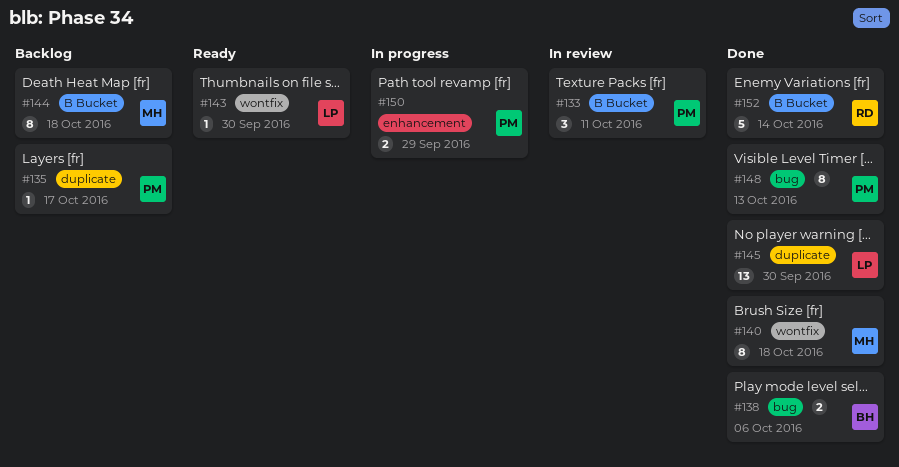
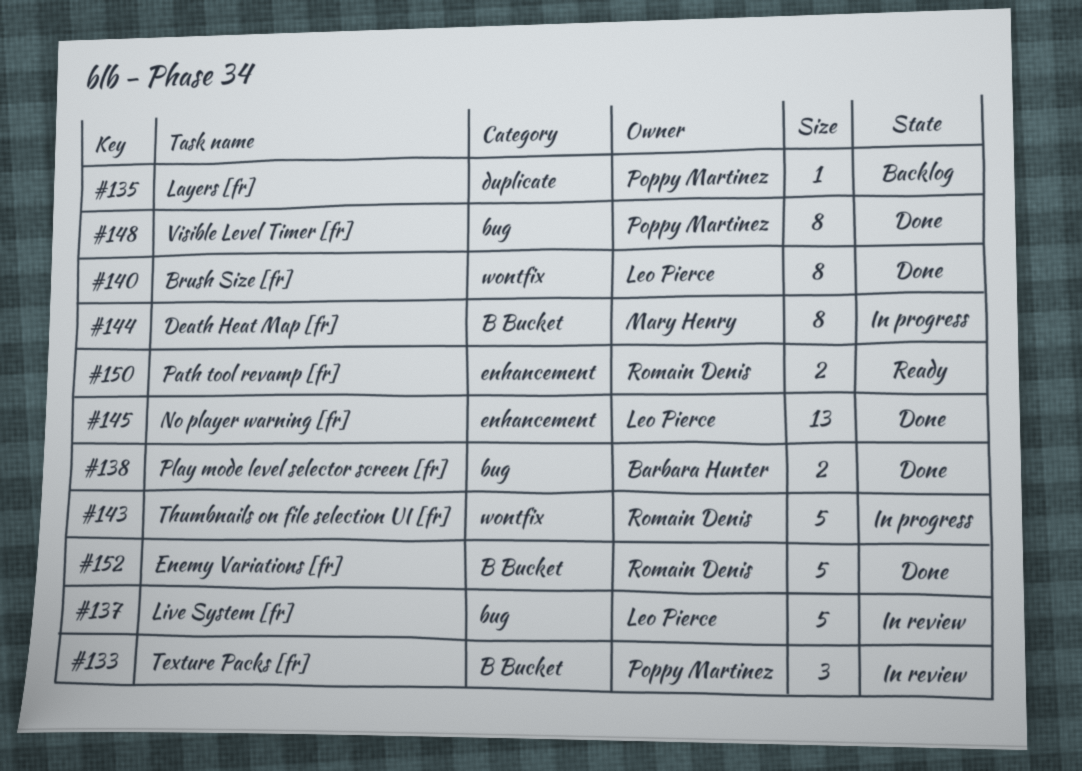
#137: none -> present
#140, owner: Mary Henry -> Leo Pierce
#143, status: Ready -> In progress
#143, owner: Leo Pierce -> Romain Denis
#143, estimate: 1 -> 5
#144, status: Backlog -> In progress
#145, label: duplicate -> enhancement
#150, status: In progress -> Ready
#150, owner: Poppy Martinez -> Romain Denis

